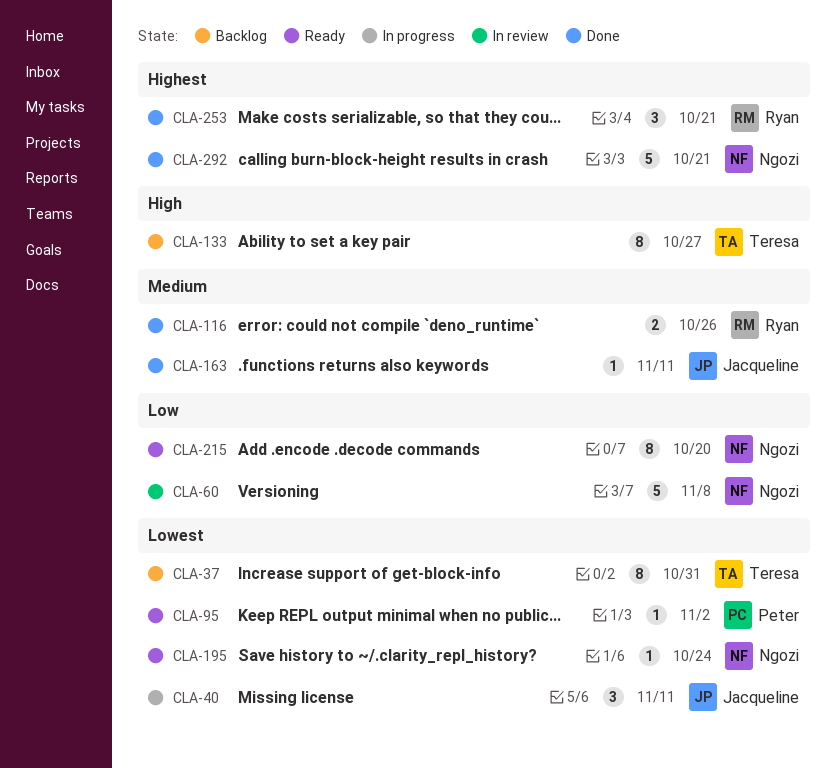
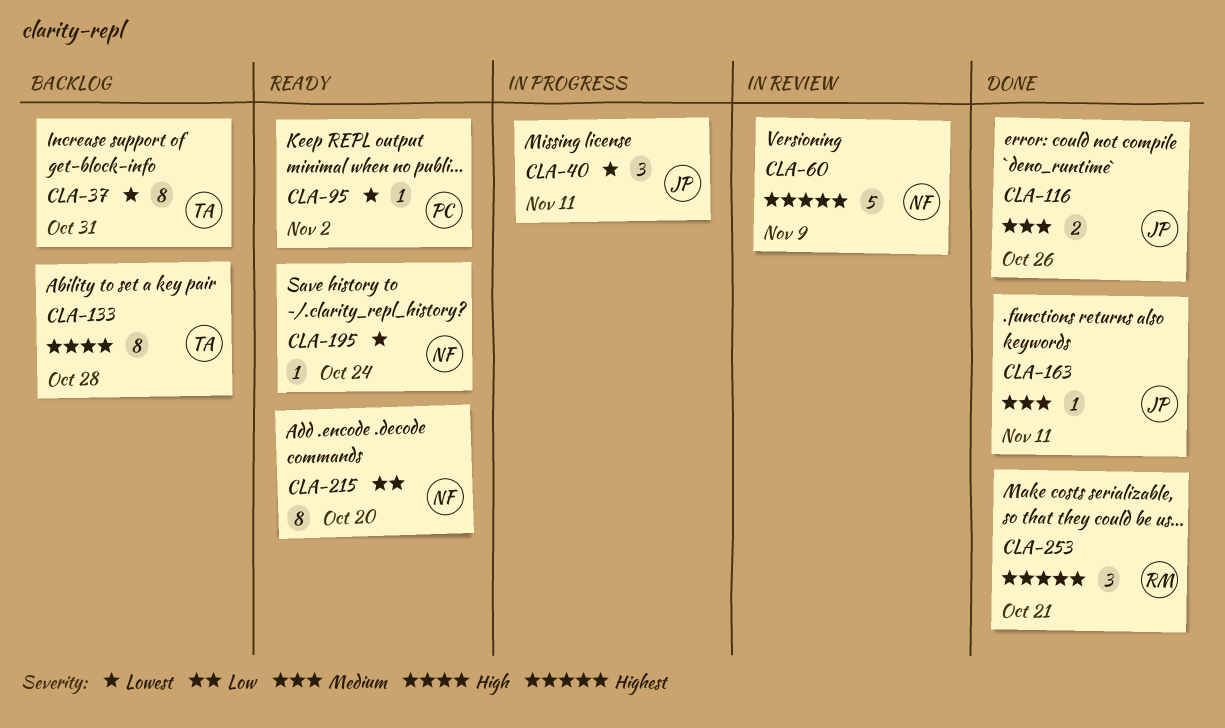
CLA-60, priority: Low -> Highest
CLA-60, due: Nov 8 -> Nov 9
CLA-116, owner: Ryan -> Jacqueline
CLA-133, due: Oct 27 -> Oct 28
CLA-292: present -> none

